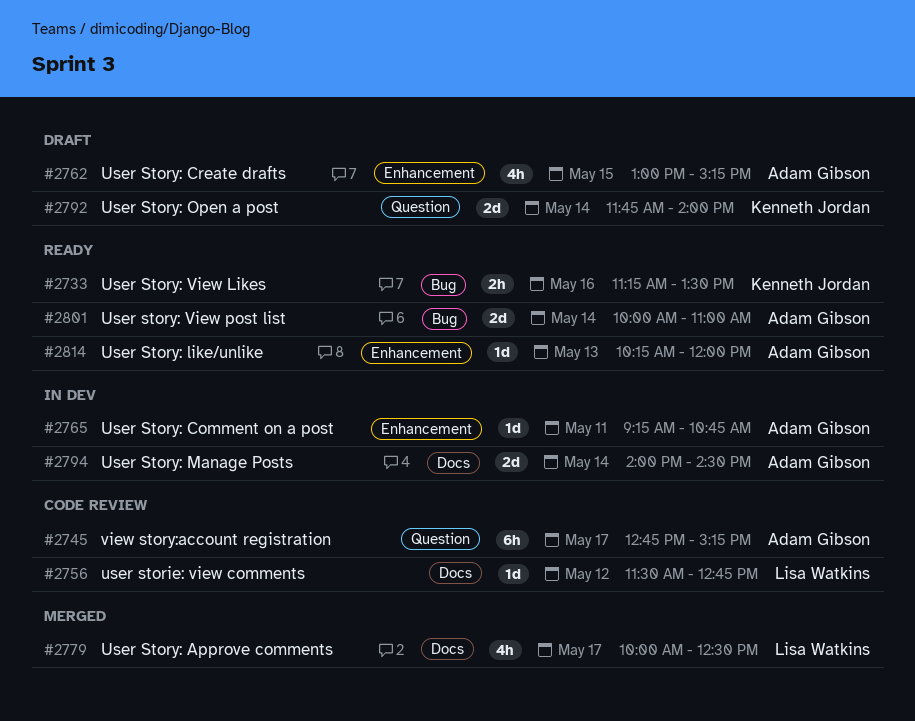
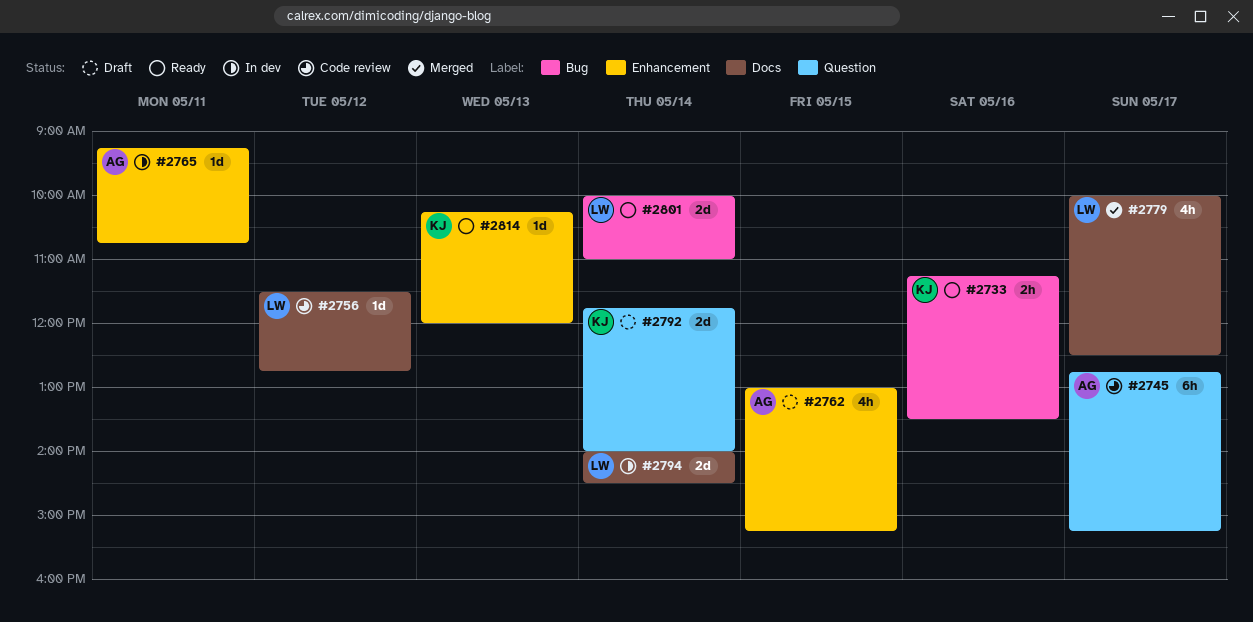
#2794, owner: Adam Gibson -> Lisa Watkins
#2801, owner: Adam Gibson -> Lisa Watkins
#2814, owner: Adam Gibson -> Kenneth Jordan

